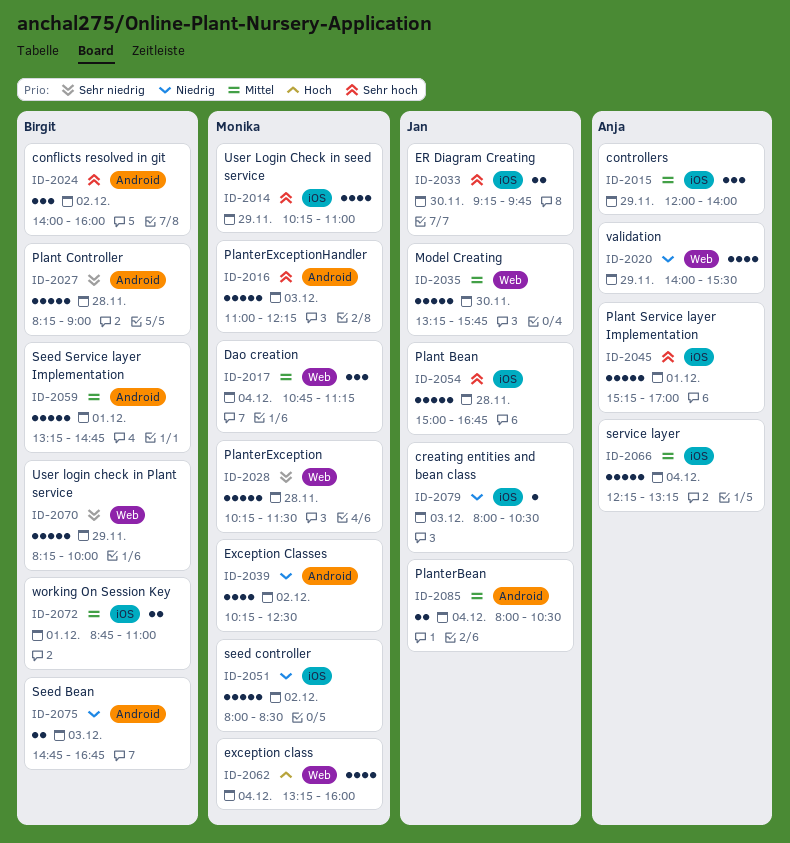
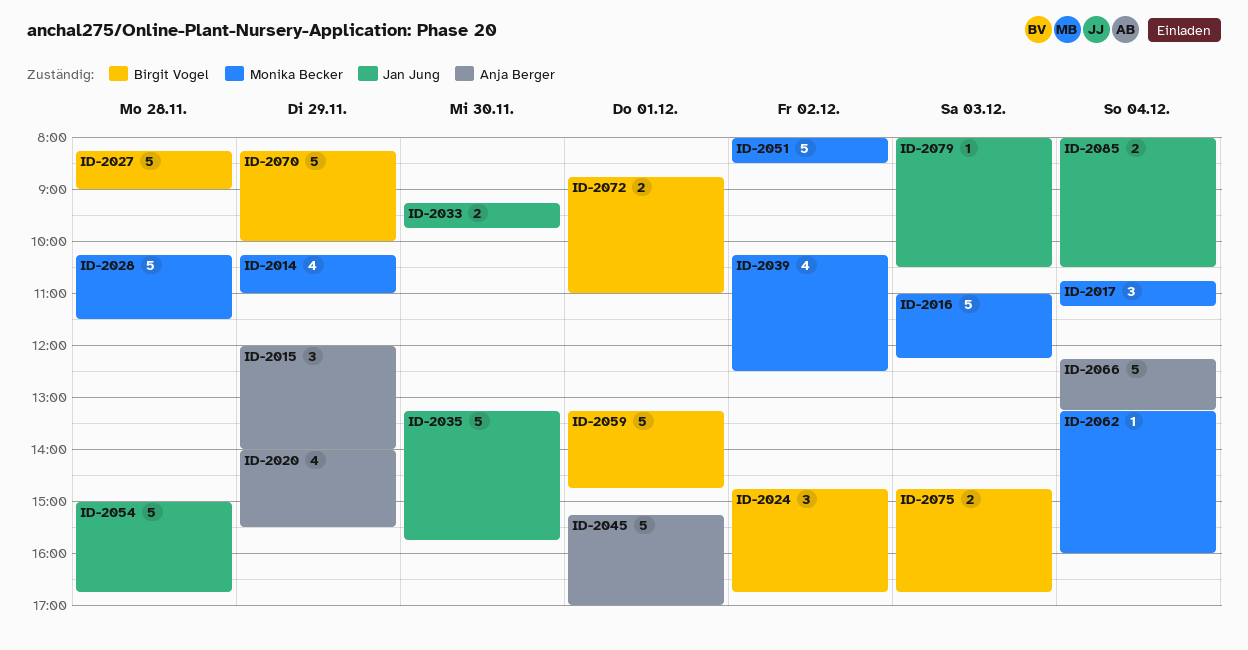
ID-2024, begins: 14:00 -> 14:45
ID-2024, ends: 16:00 -> 16:45
ID-2062, estimate: 4 -> 1

